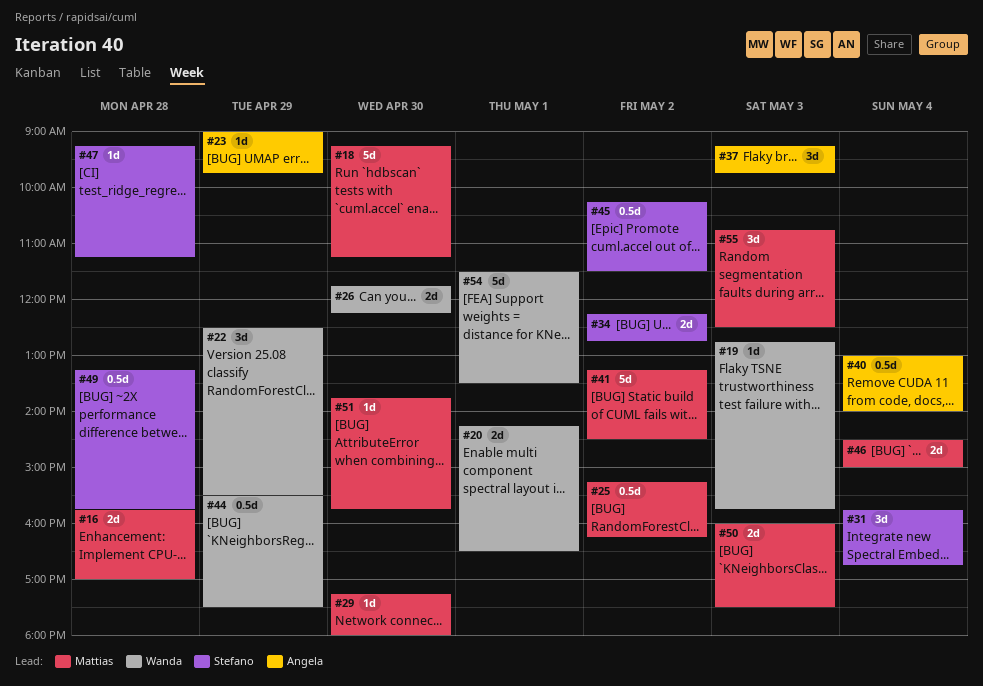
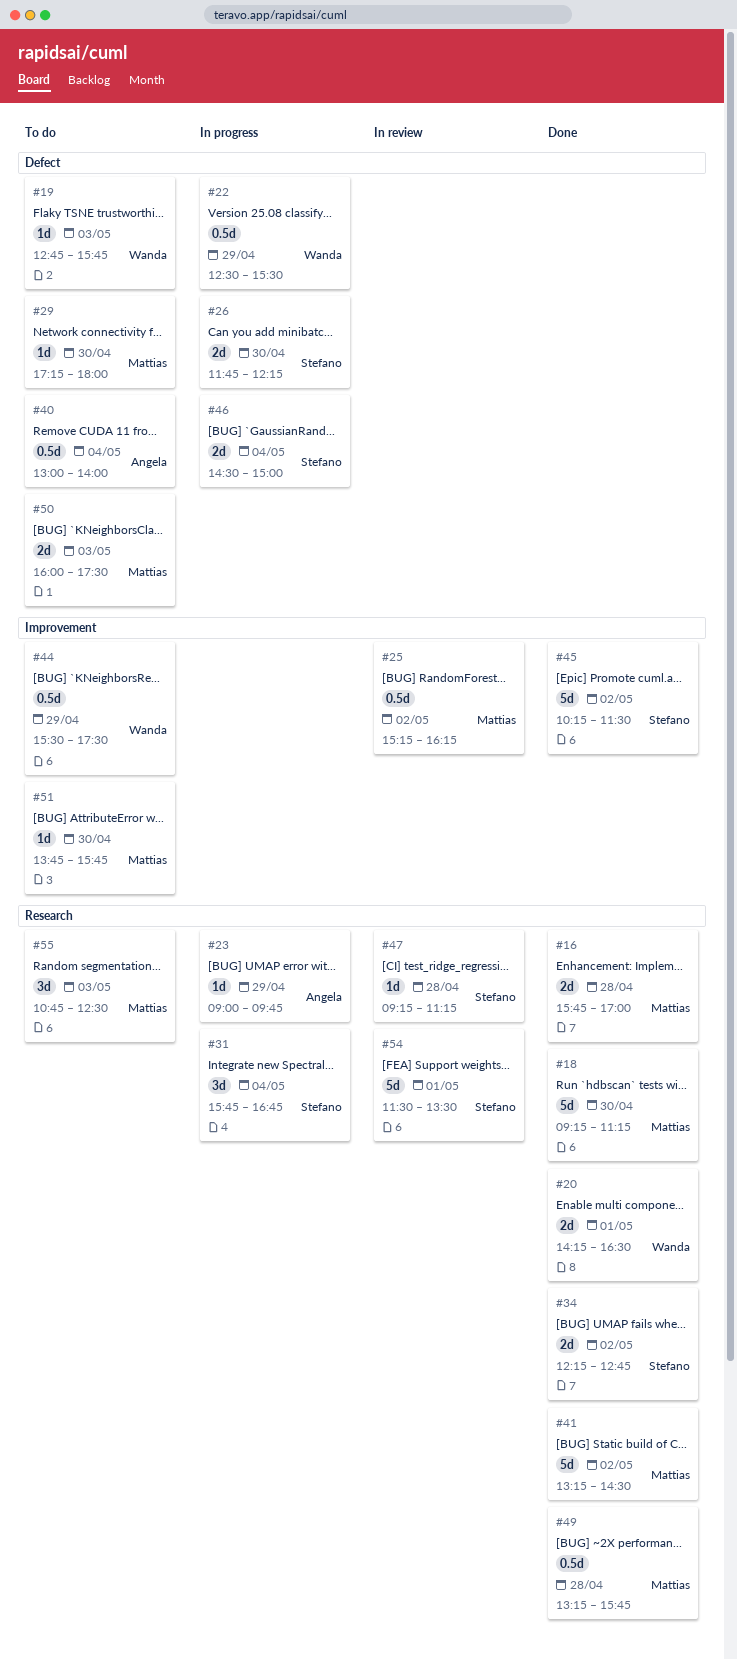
#22, estimate: 3d -> 0.5d
#26, owner: Wanda -> Stefano
#37: present -> none
#45, estimate: 0.5d -> 5d
#46, owner: Mattias -> Stefano
#49, owner: Stefano -> Mattias
#54, owner: Wanda -> Stefano

